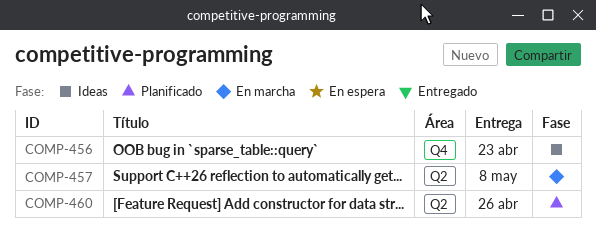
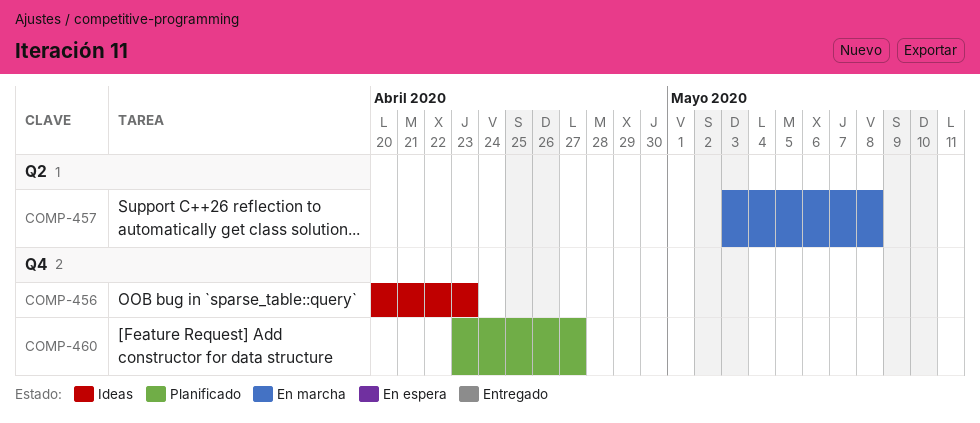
COMP-460, label: Q2 -> Q4
COMP-460, due: Apr 26 -> Apr 27

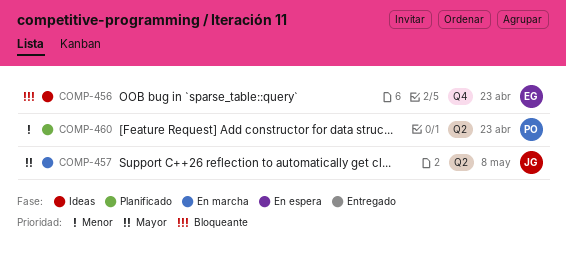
COMP-460, label: Q4 -> Q2
COMP-460, due: Apr 27 -> Apr 23

